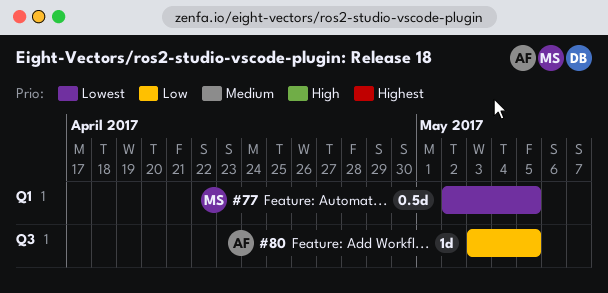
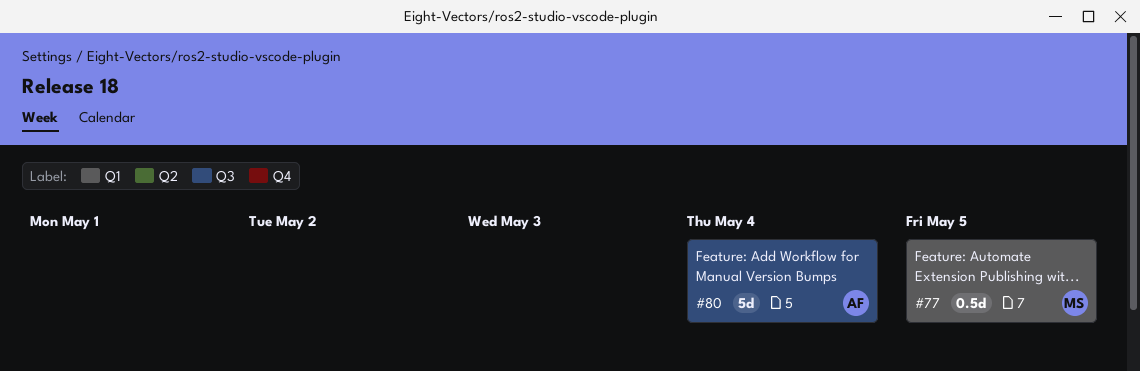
#80, estimate: 1d -> 5d
#80, due: May 5 -> May 4

